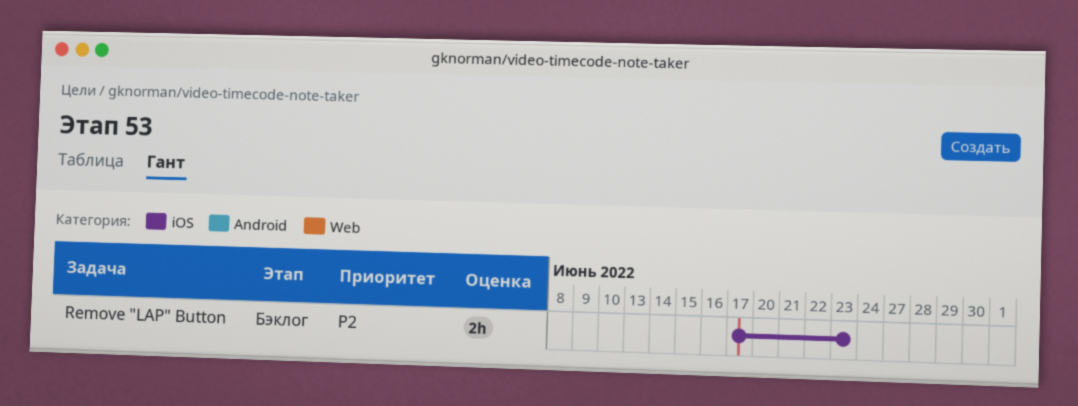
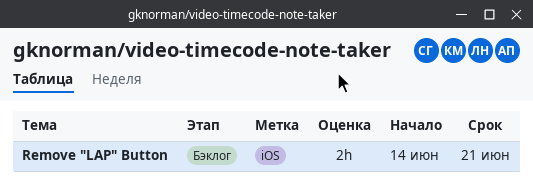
Remove "LAP" Button, start: Jun 17 -> Jun 14
Remove "LAP" Button, due: Jun 23 -> Jun 21

